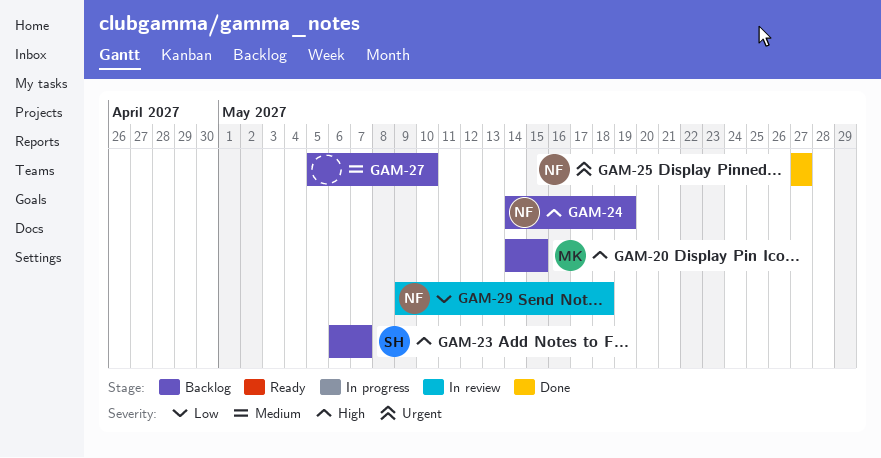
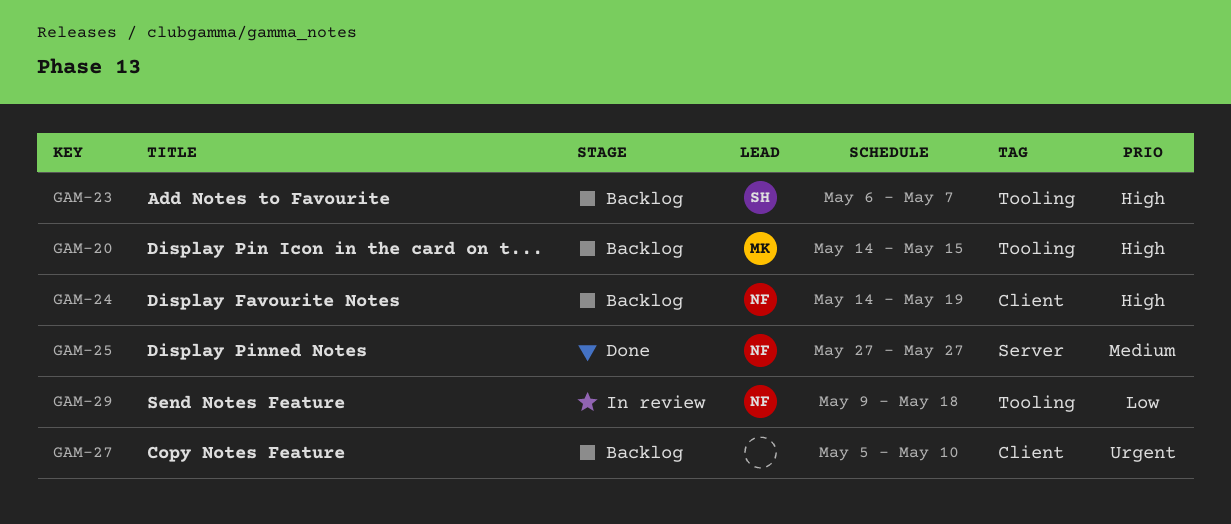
GAM-25, priority: Urgent -> Medium
GAM-27, priority: Medium -> Urgent

